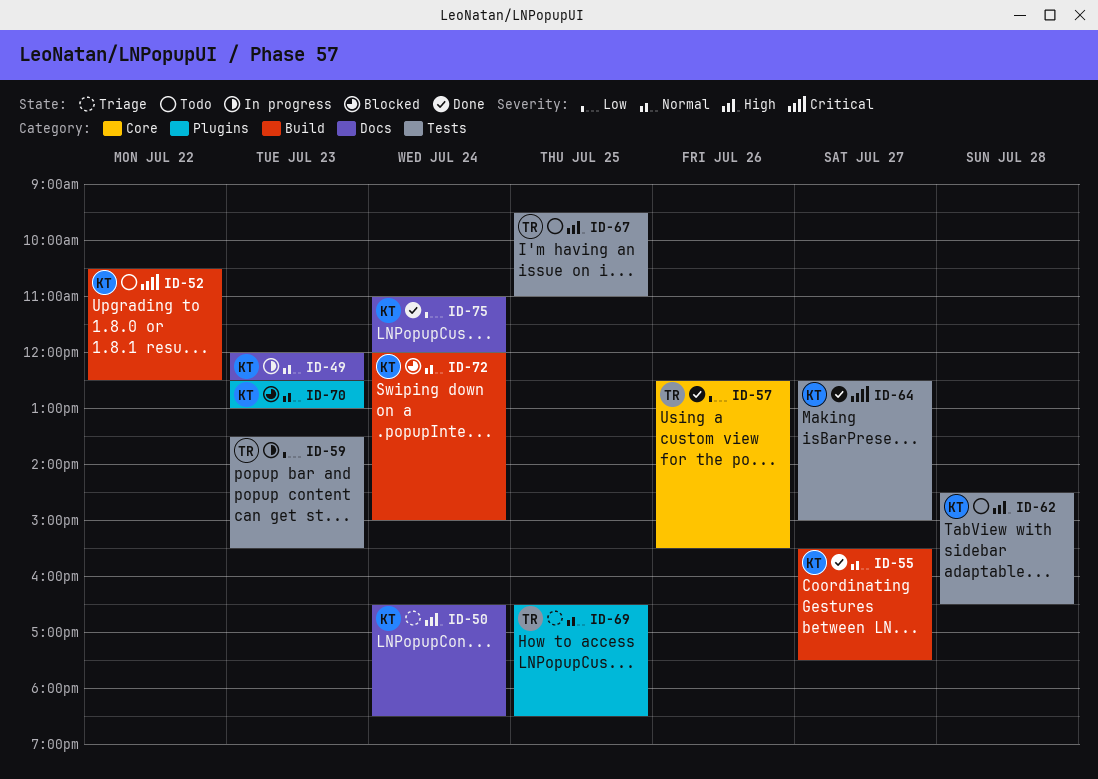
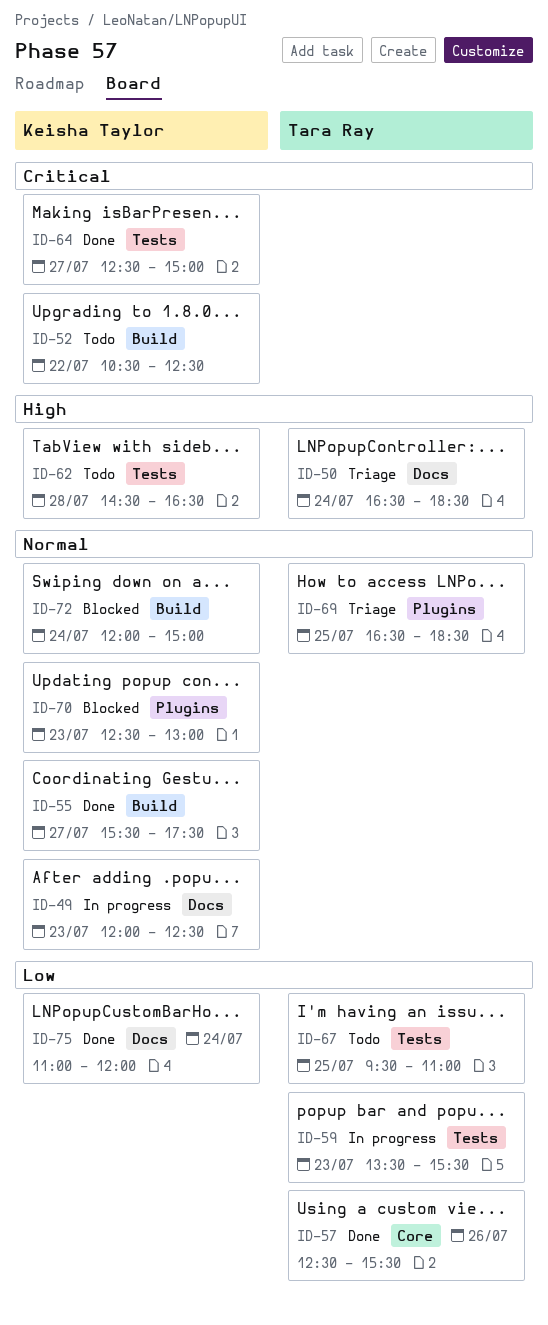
ID-50, owner: Keisha Taylor -> Tara Ray
ID-67, priority: High -> Low

